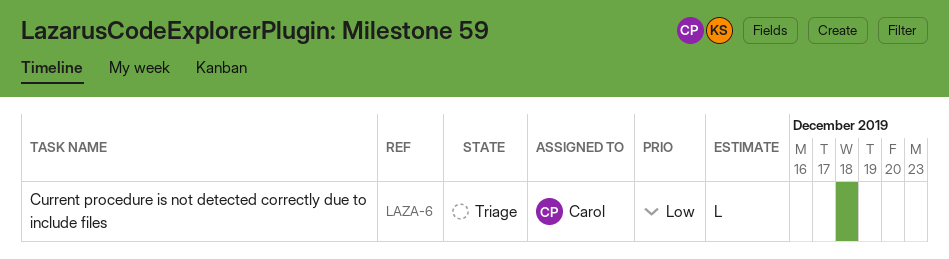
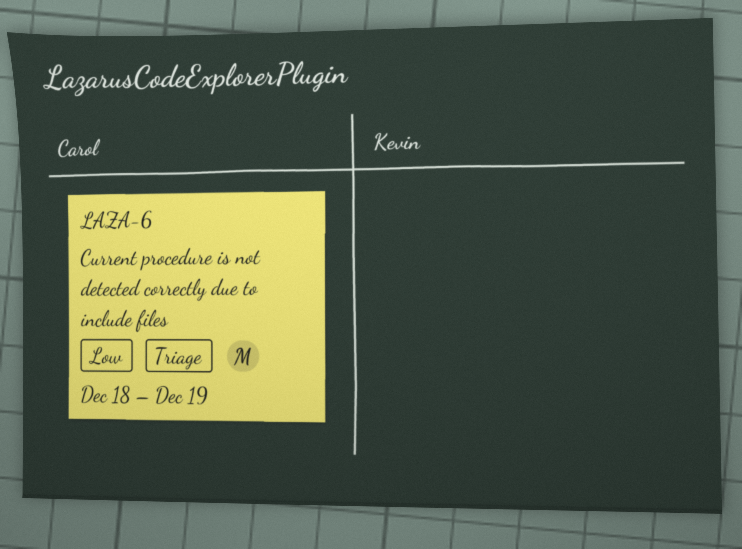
LAZA-6, estimate: L -> M
LAZA-6, due: Dec 18 -> Dec 19

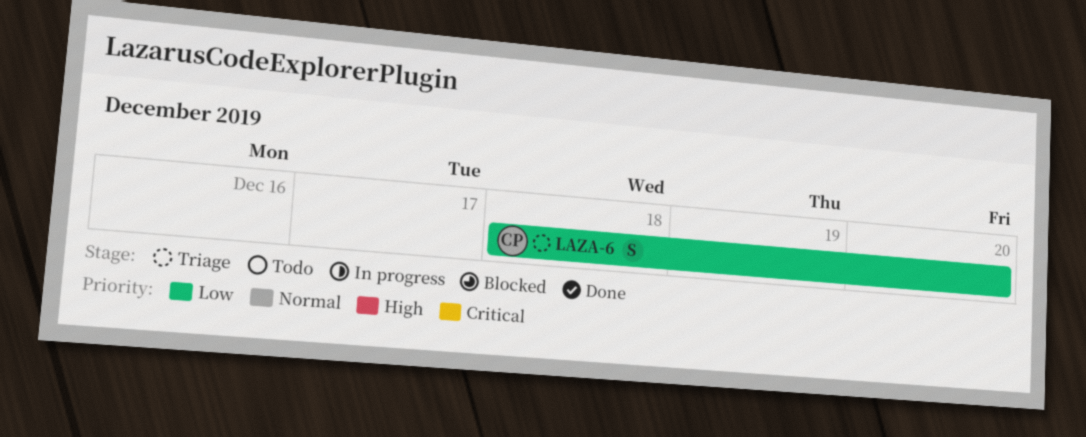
LAZA-6, estimate: M -> S
LAZA-6, due: Dec 19 -> Dec 20

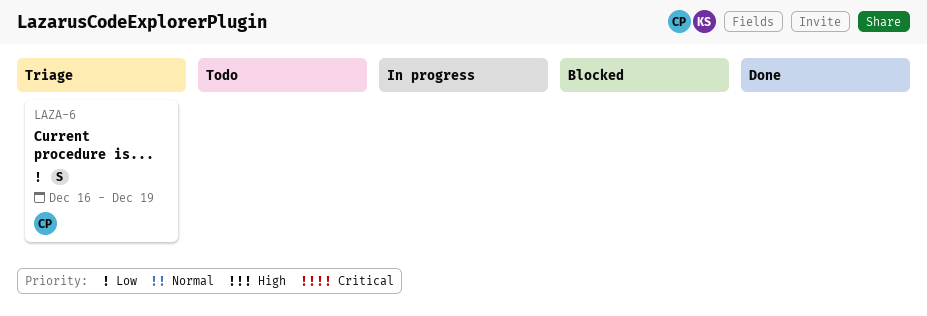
LAZA-6, start: Dec 18 -> Dec 16
LAZA-6, due: Dec 20 -> Dec 19

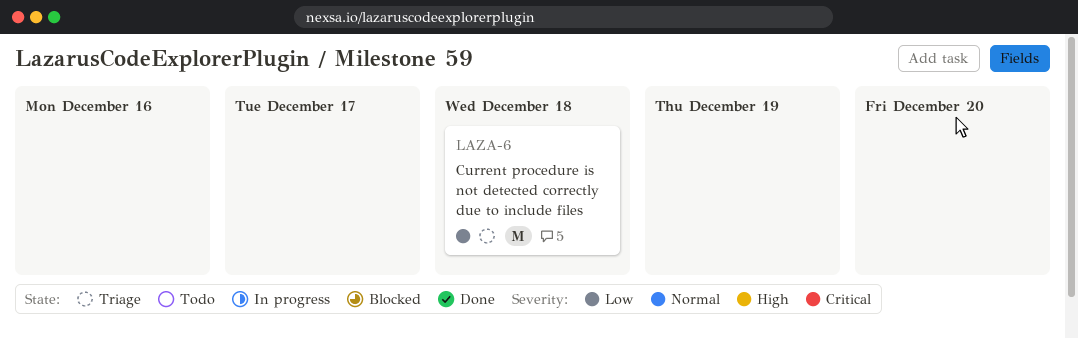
LAZA-6, estimate: S -> M
LAZA-6, due: Dec 19 -> Dec 18

